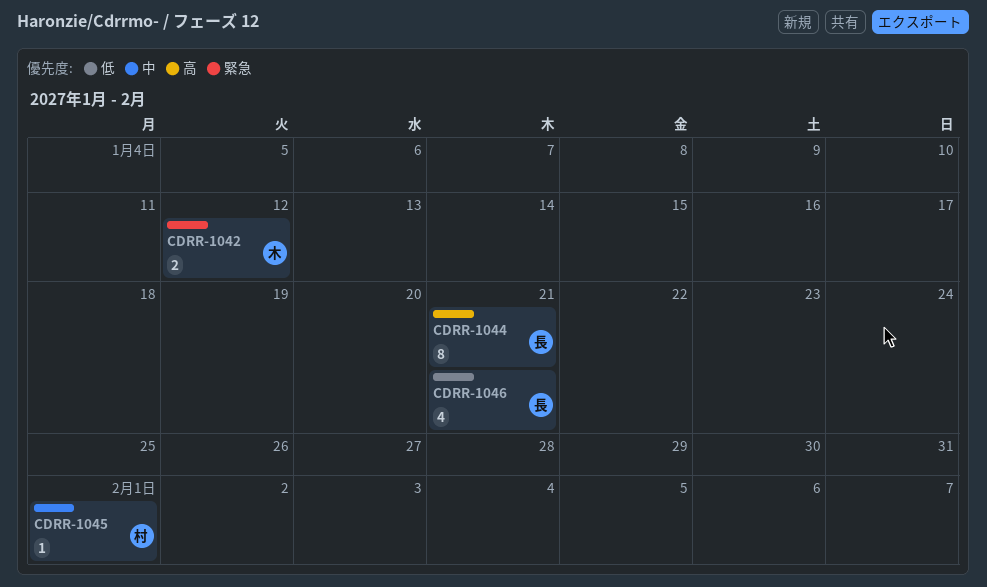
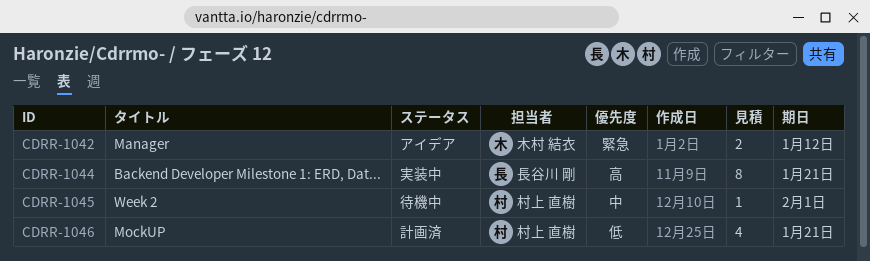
CDRR-1046, owner: 長谷川 剛 -> 村上 直樹

